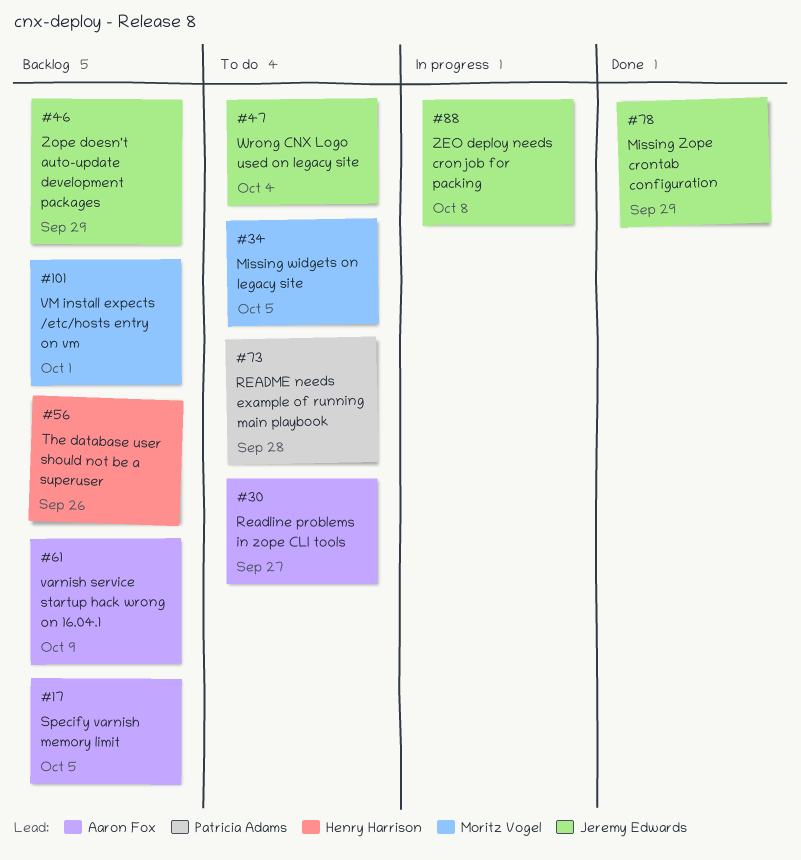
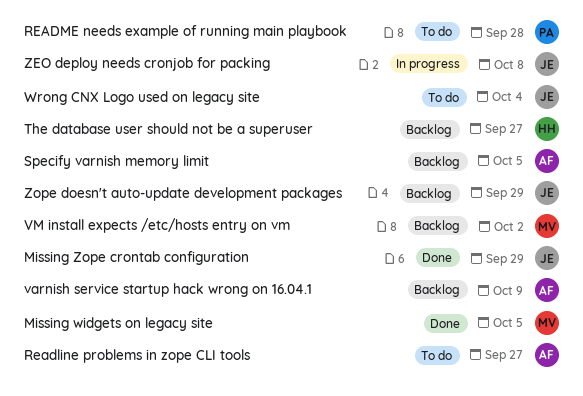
Missing widgets on legacy site, status: To do -> Done
The database user should not be a superuser, due: Sep 26 -> Sep 27
VM install expects /etc/hosts entry on vm, due: Oct 1 -> Oct 2

